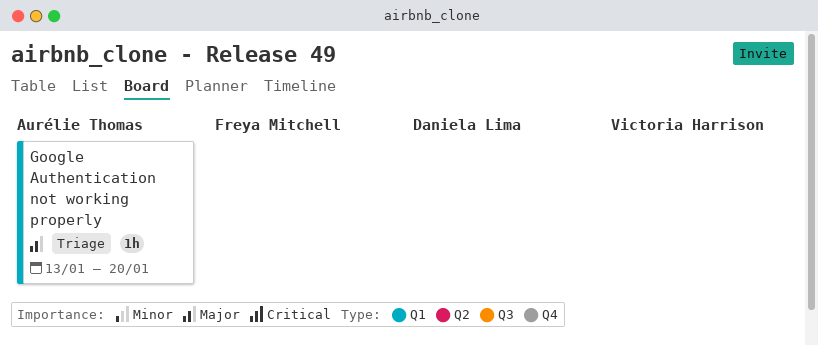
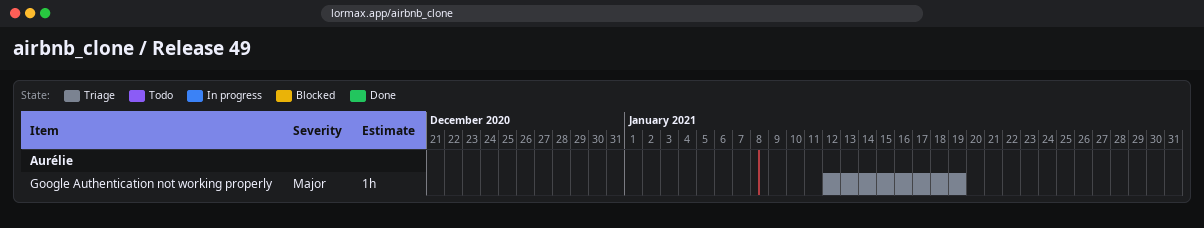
Google Authentication not working properly, start: Jan 13 -> Jan 12
Google Authentication not working properly, due: Jan 20 -> Jan 19

